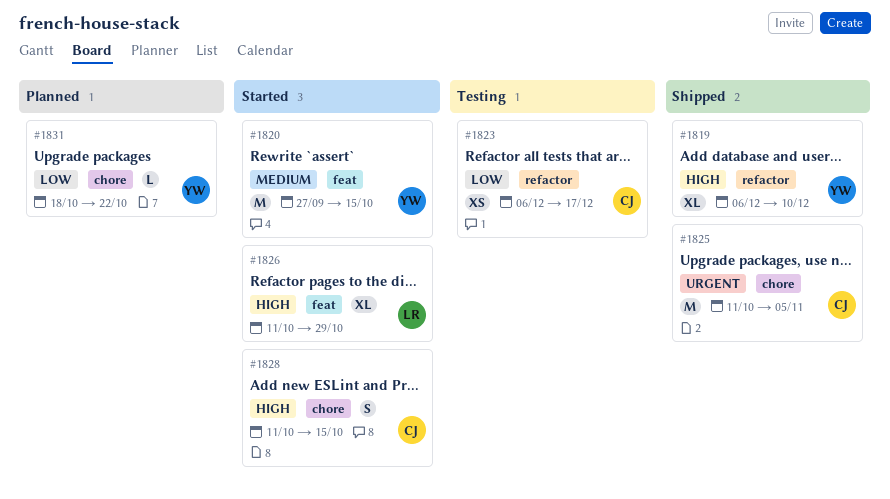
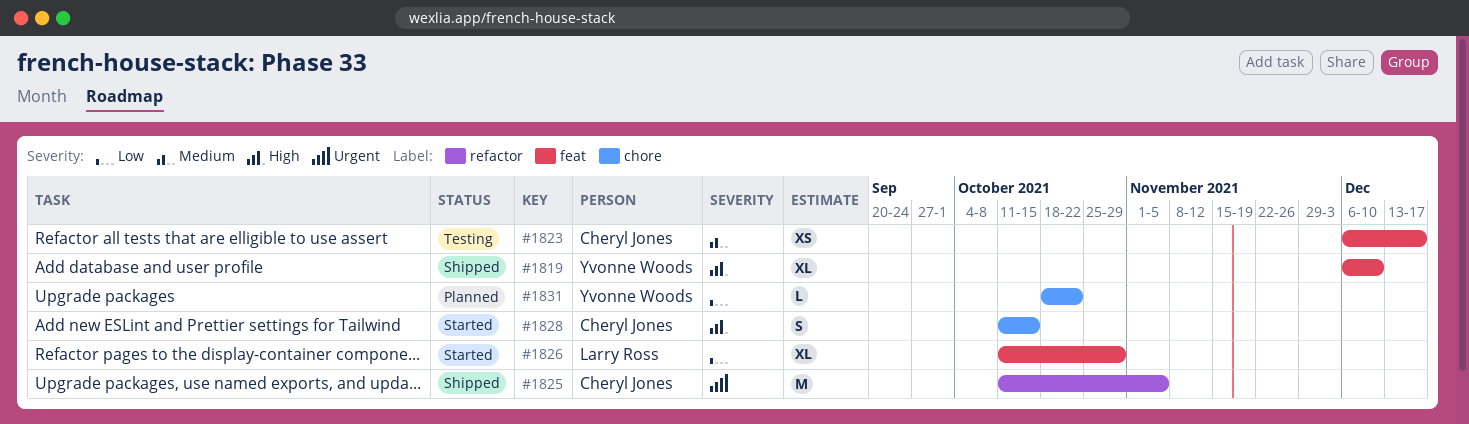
#1819, label: refactor -> feat
#1820: present -> none
#1823, priority: Low -> Medium
#1823, label: refactor -> feat
#1825, label: chore -> refactor
#1826, priority: High -> Low

